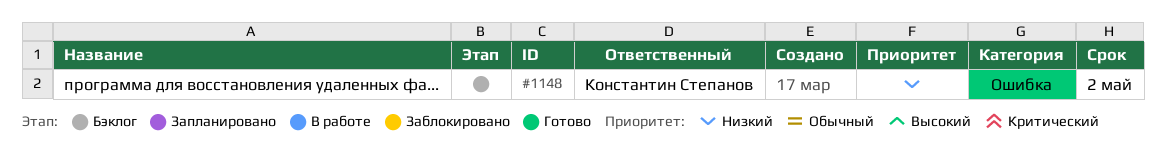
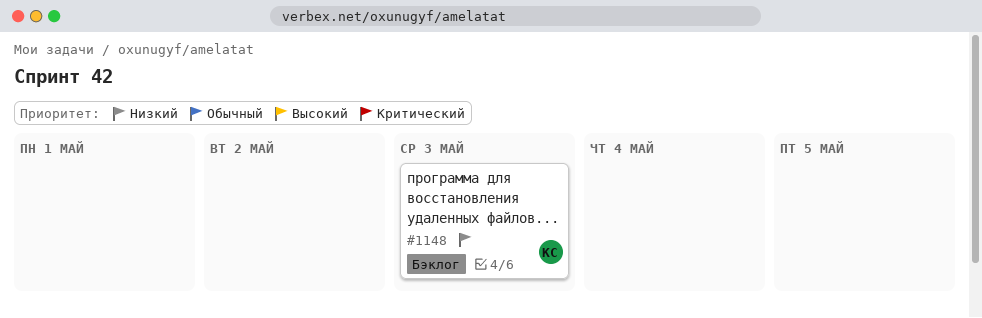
#1148, due: May 2 -> May 3

